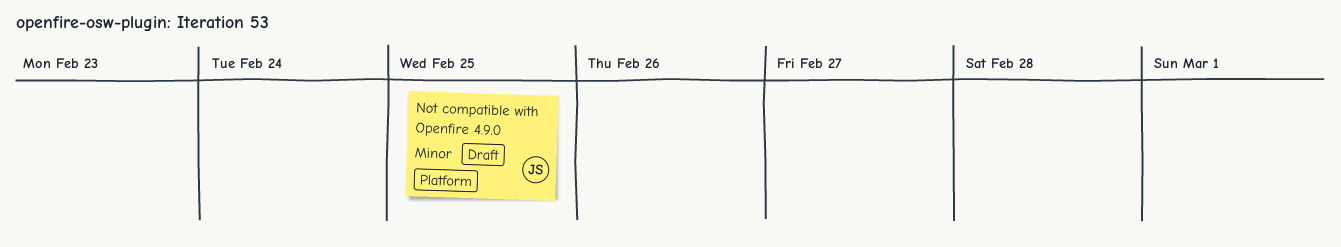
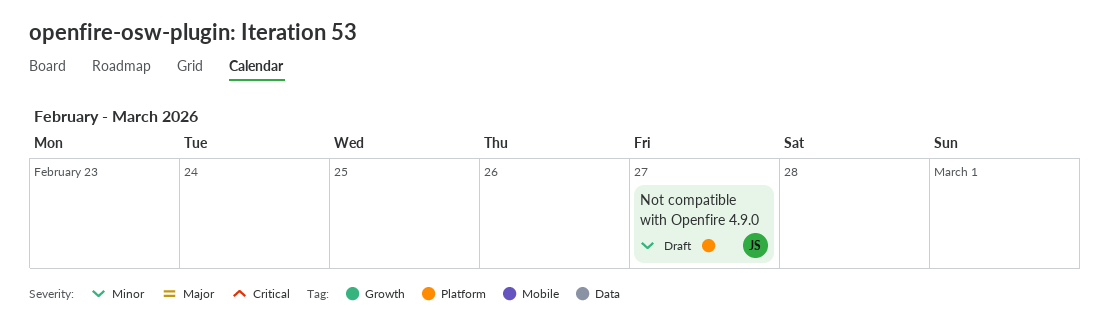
Not compatible with Openfire 4.9.0, due: Feb 25 -> Feb 27

